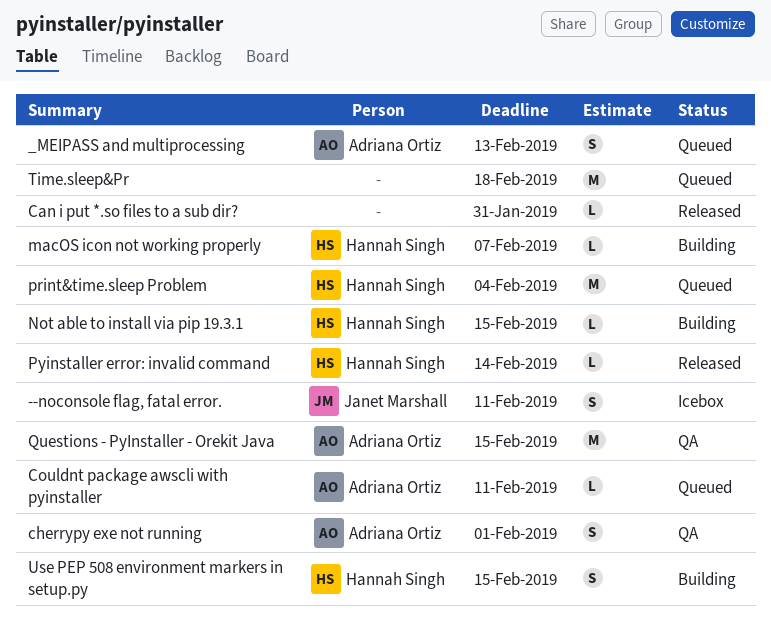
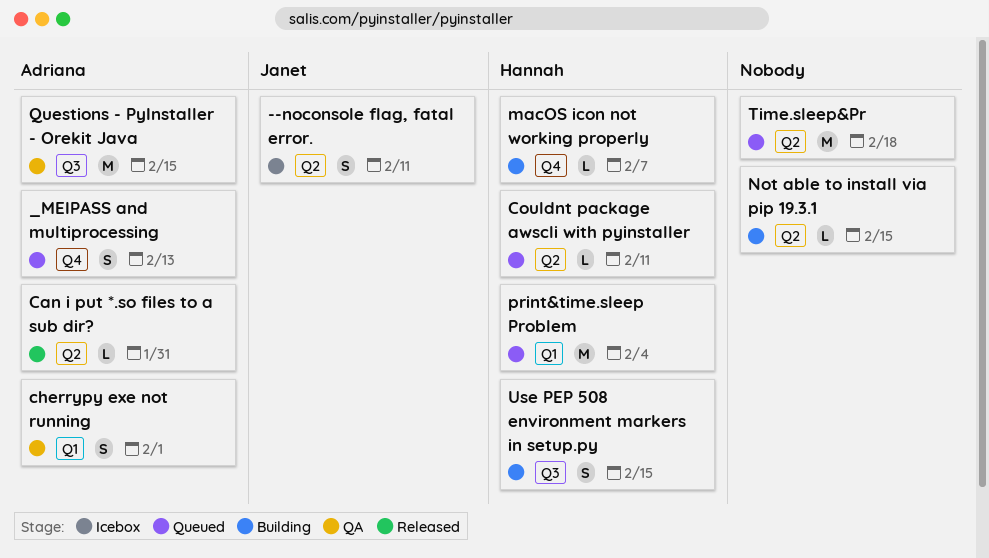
Can i put *.so files to a sub dir?, owner: none -> Adriana Ortiz
Couldnt package awscli with pyinstaller, owner: Adriana Ortiz -> Hannah Singh
Not able to install via pip 19.3.1, owner: Hannah Singh -> none
Pyinstaller error: invalid command: present -> none

